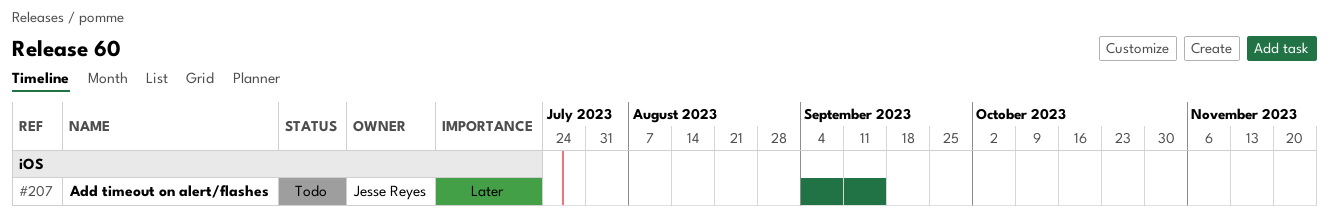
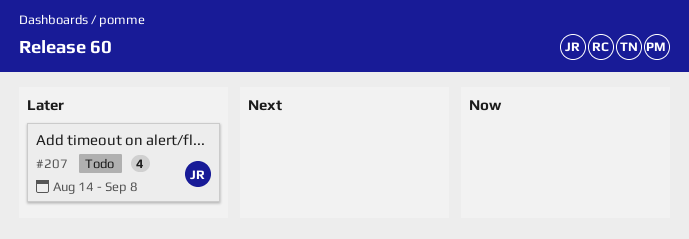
#207, start: Sep 4 -> Aug 14
#207, due: Sep 15 -> Sep 8

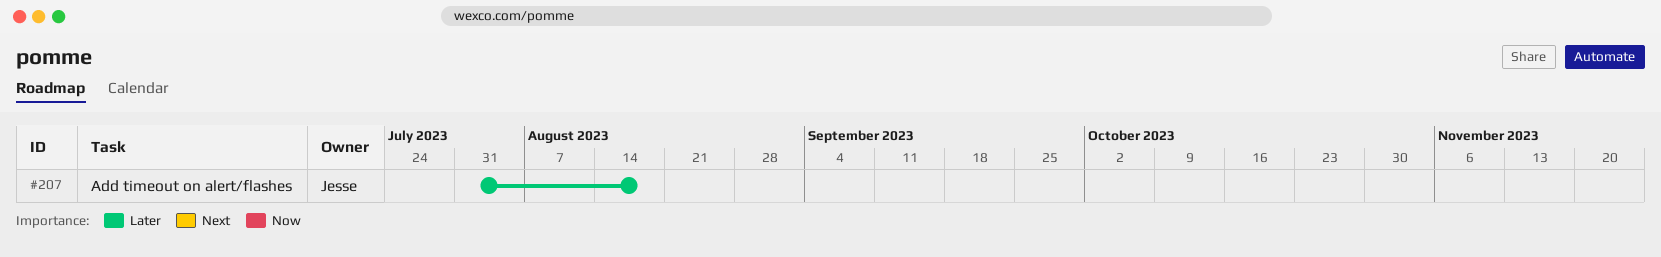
#207, start: Aug 14 -> Jul 31
#207, due: Sep 8 -> Aug 18

